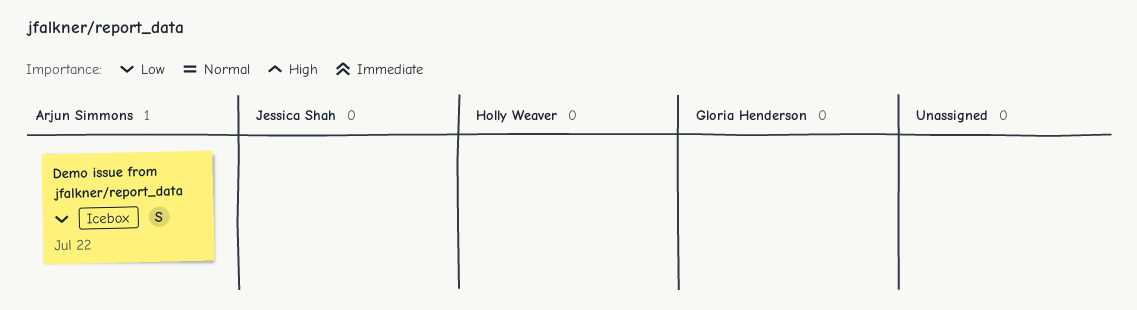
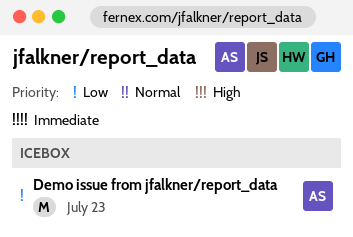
Demo issue from jfalkner/report_data, estimate: S -> M
Demo issue from jfalkner/report_data, due: Jul 22 -> Jul 23

